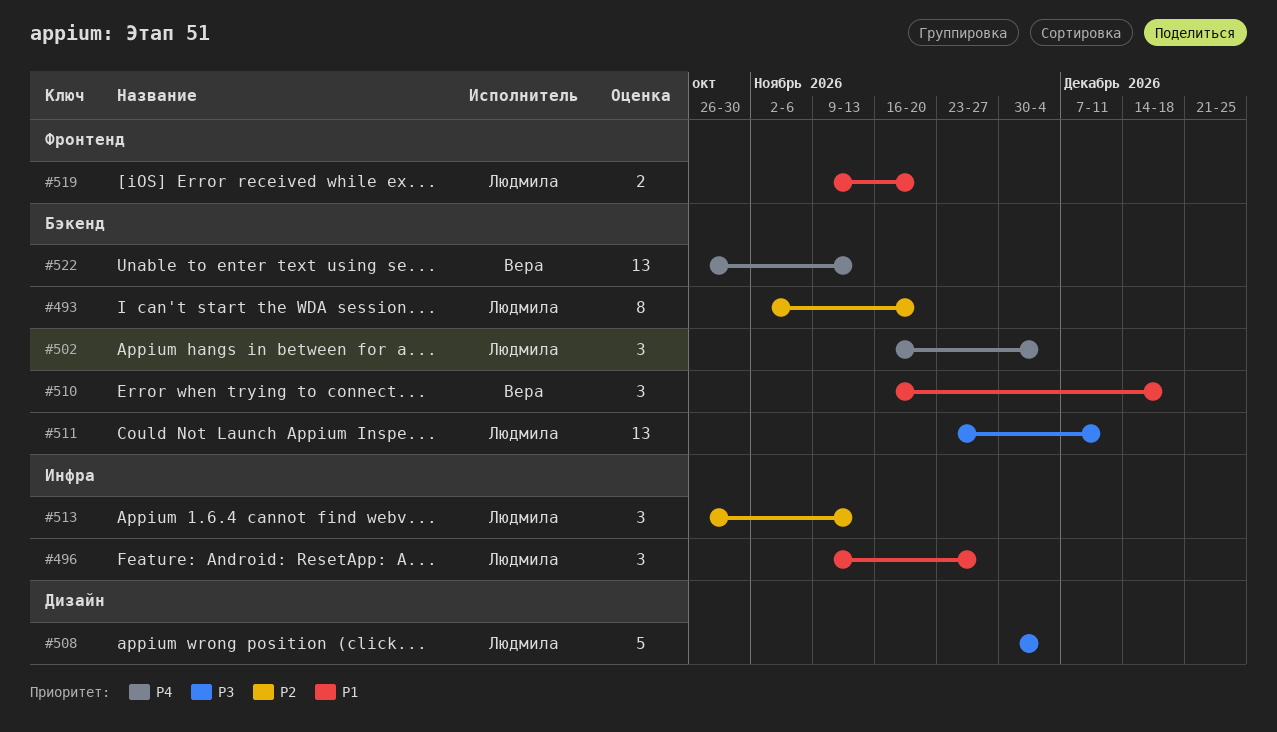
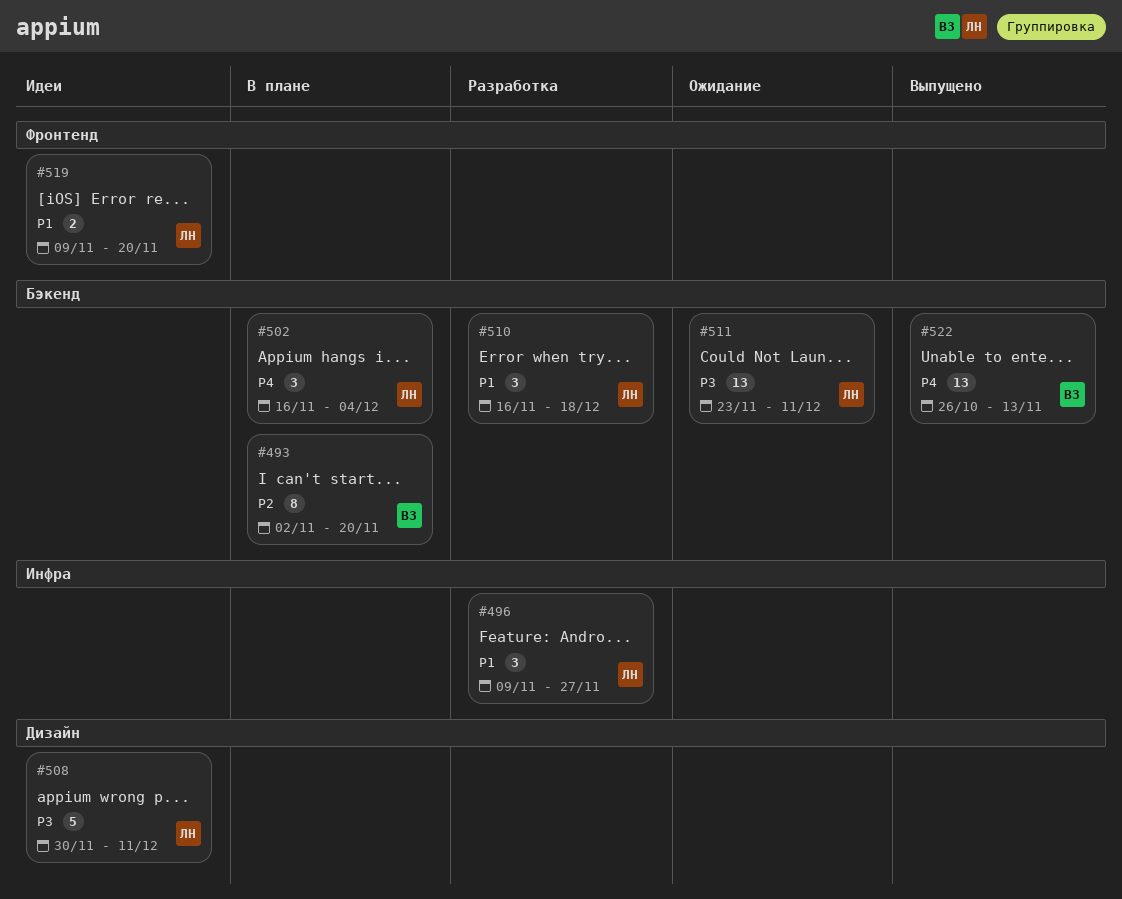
#493, owner: Людмила -> Вера
#508, due: Dec 4 -> Dec 11
#510, owner: Вера -> Людмила
#513: present -> none

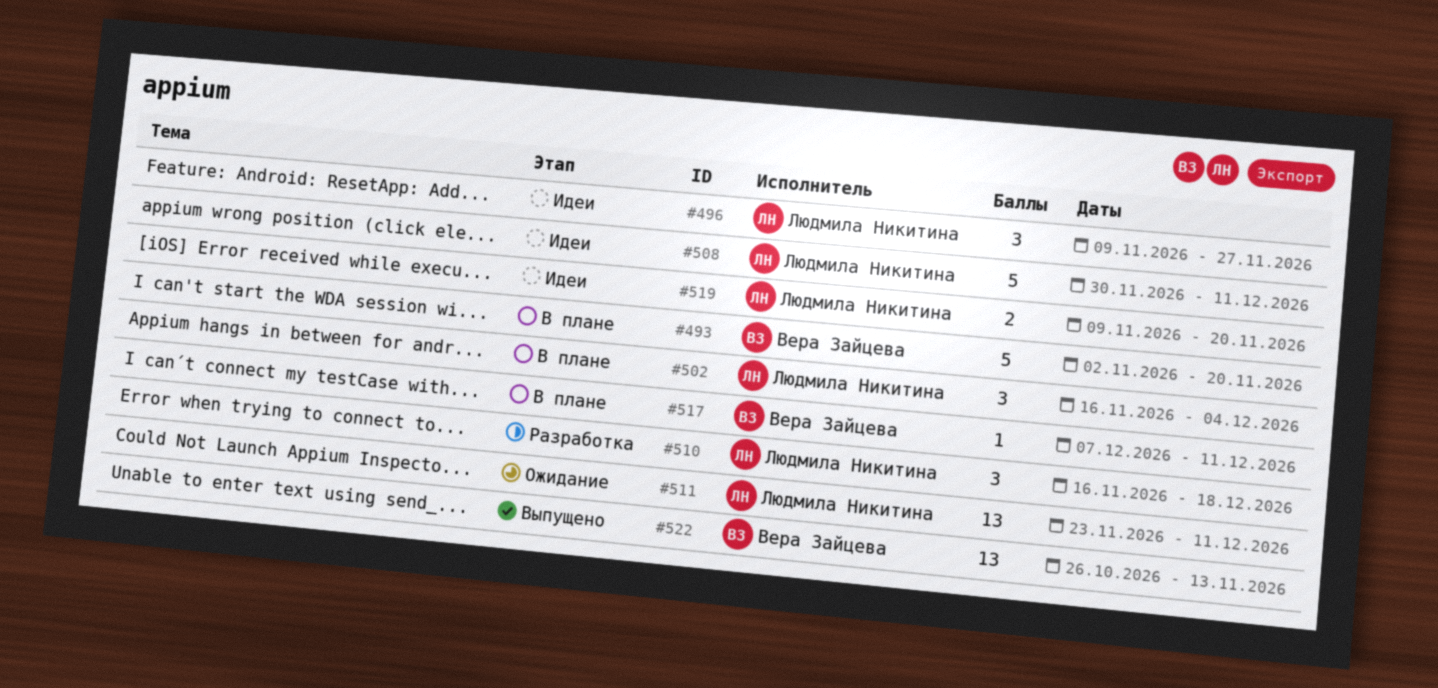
#493, estimate: 8 -> 5
#496, status: Разработка -> Идеи
#517: none -> present

